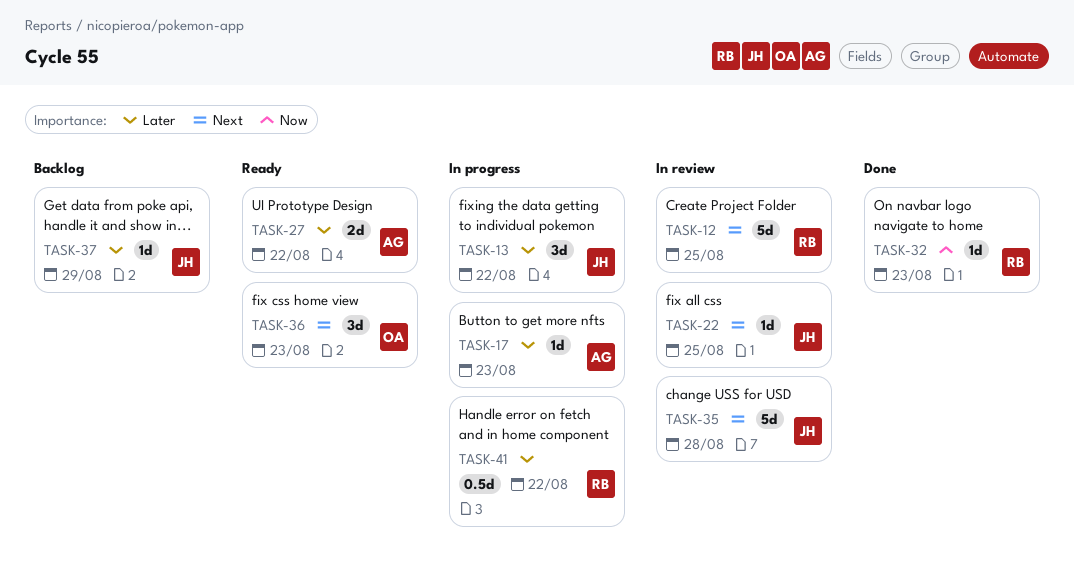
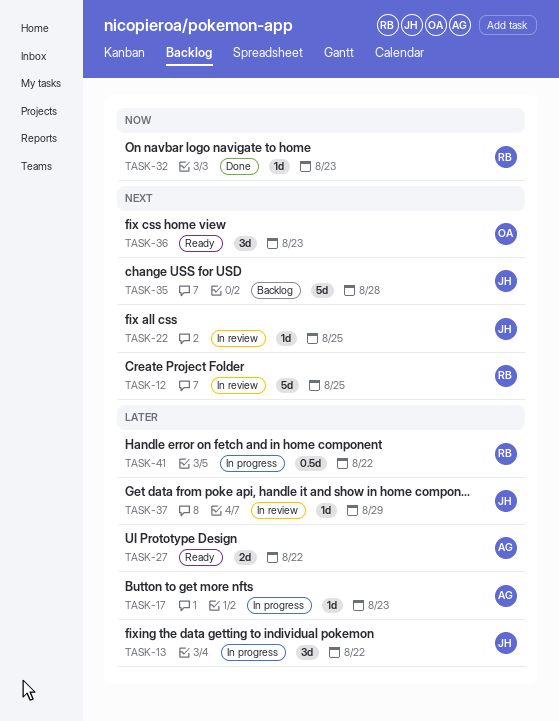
TASK-35, status: In review -> Backlog
TASK-37, status: Backlog -> In review

